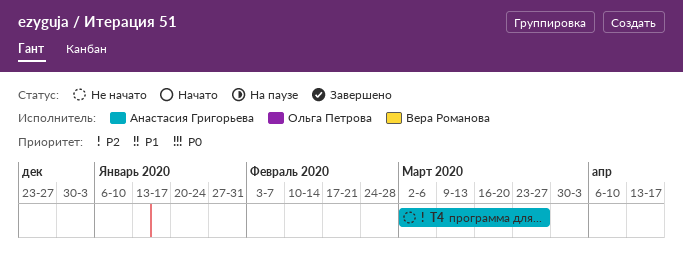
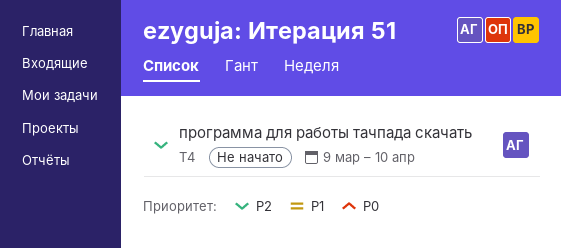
T4, start: Mar 2 -> Mar 9
T4, due: Mar 27 -> Apr 10

